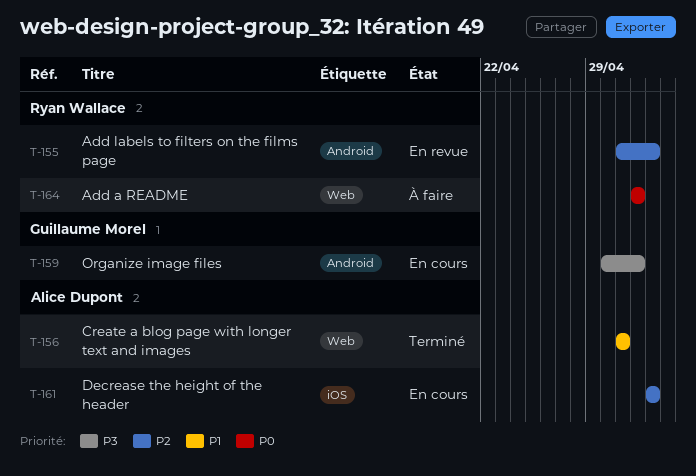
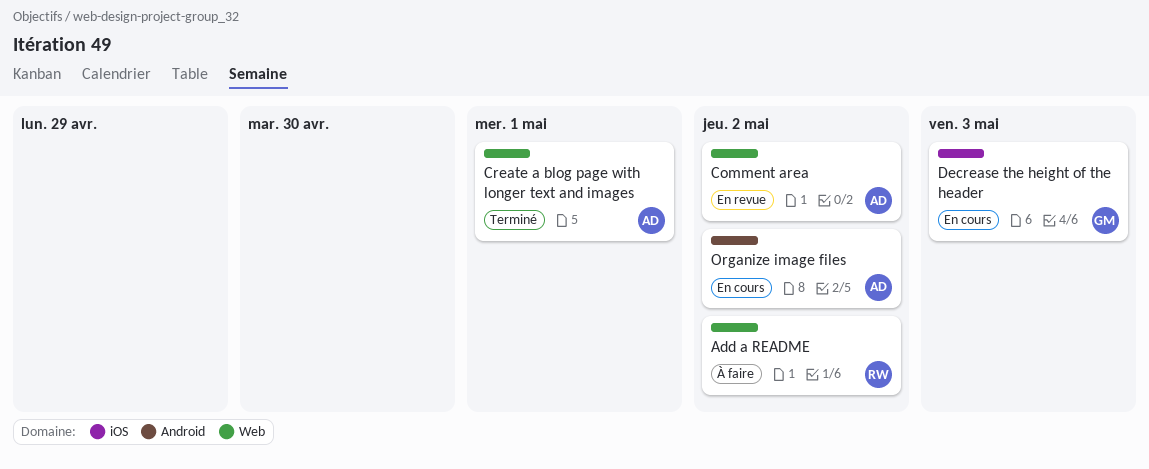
Add labels to filters on the films page: present -> none
Comment area: none -> present
Decrease the height of the header, owner: Alice Dupont -> Guillaume Morel
Organize image files, owner: Guillaume Morel -> Alice Dupont

